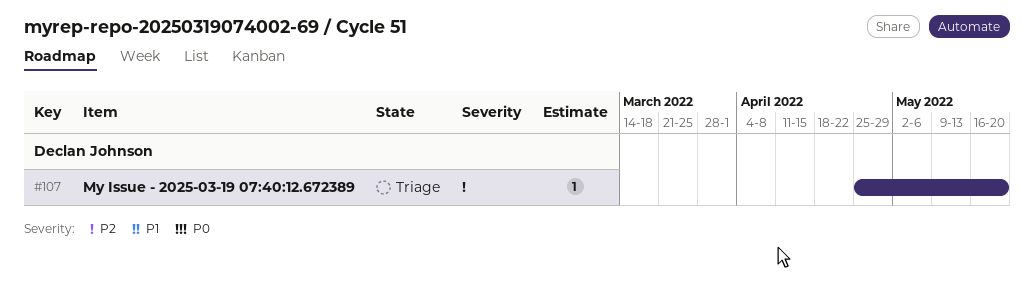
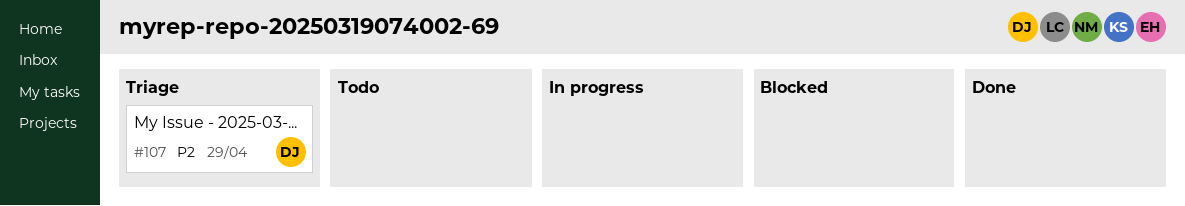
#107, due: May 20 -> Apr 29

